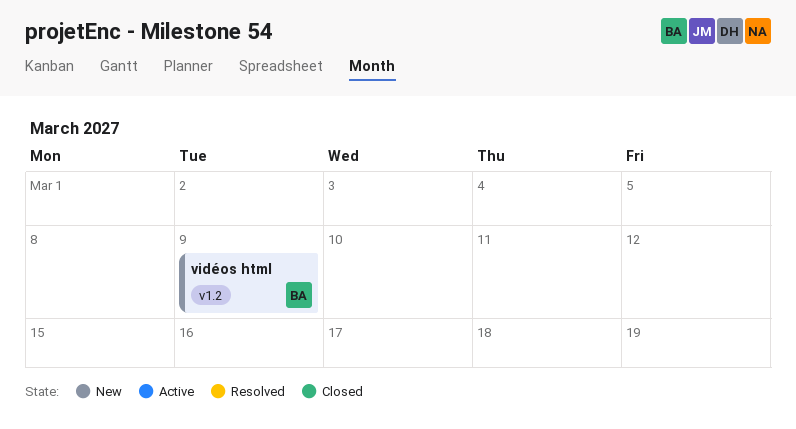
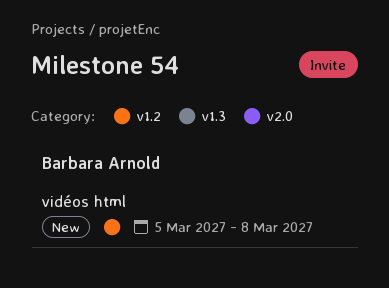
vidéos html, due: Mar 9 -> Mar 8

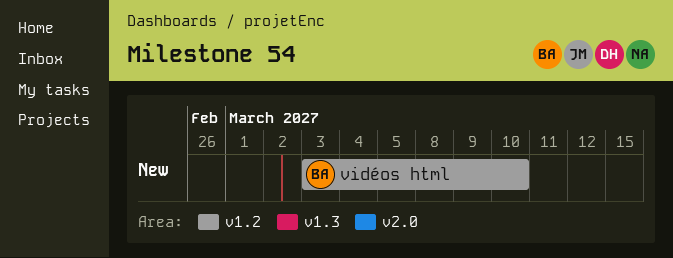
vidéos html, start: Mar 5 -> Mar 3
vidéos html, due: Mar 8 -> Mar 10

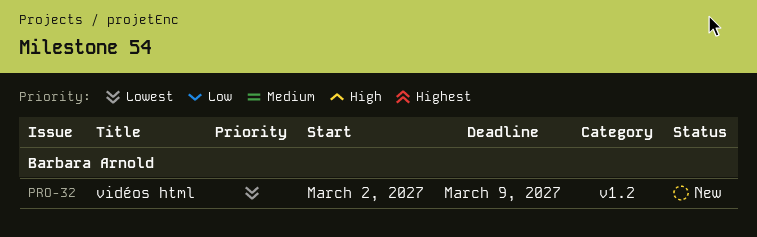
vidéos html, start: Mar 3 -> Mar 2
vidéos html, due: Mar 10 -> Mar 9

